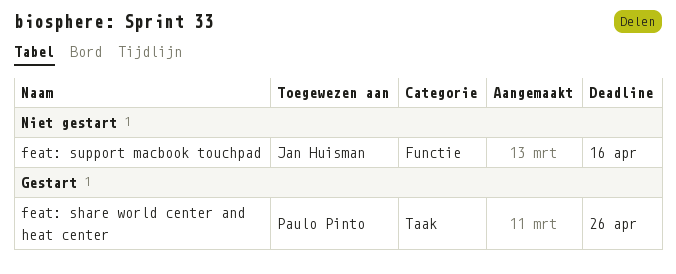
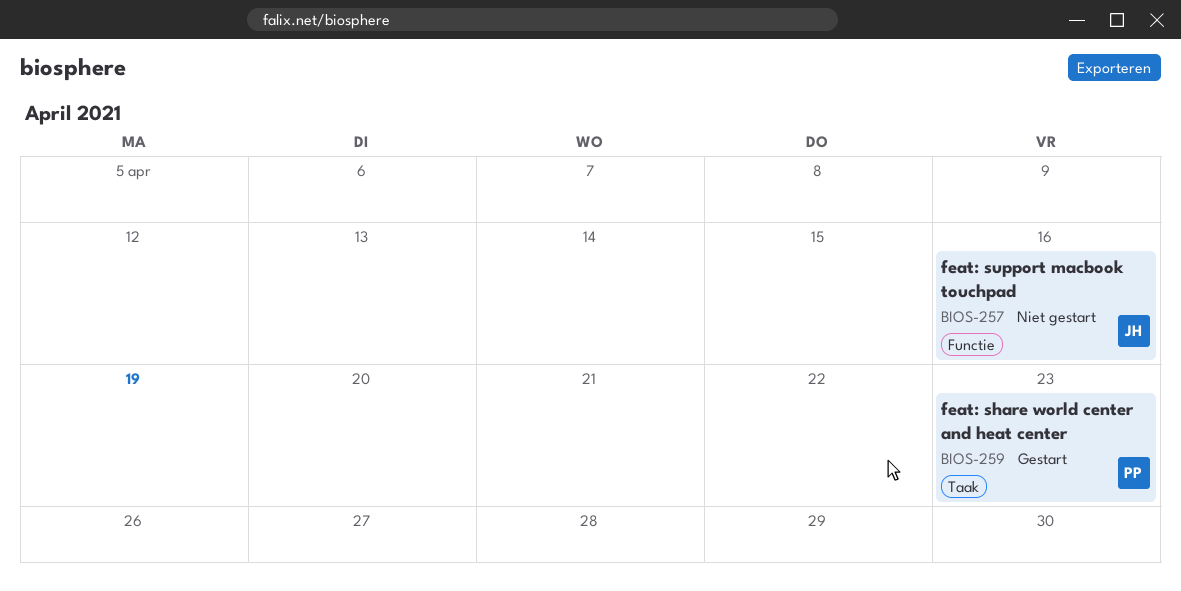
feat: share world center and heat center, due: Apr 26 -> Apr 23

